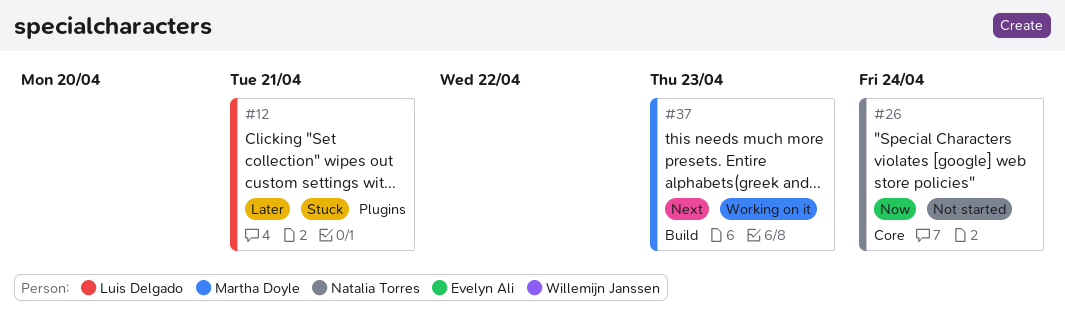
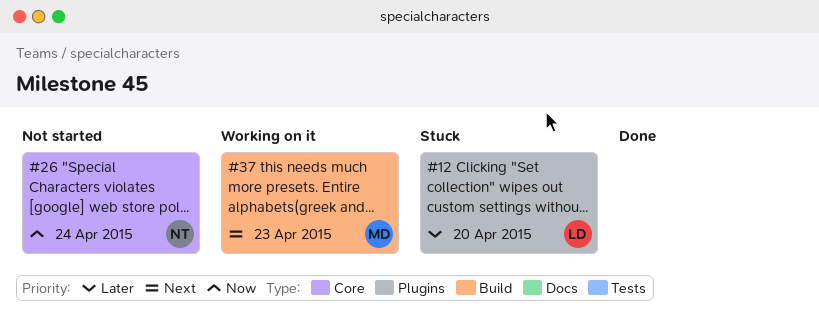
#12, due: Apr 21 -> Apr 20

